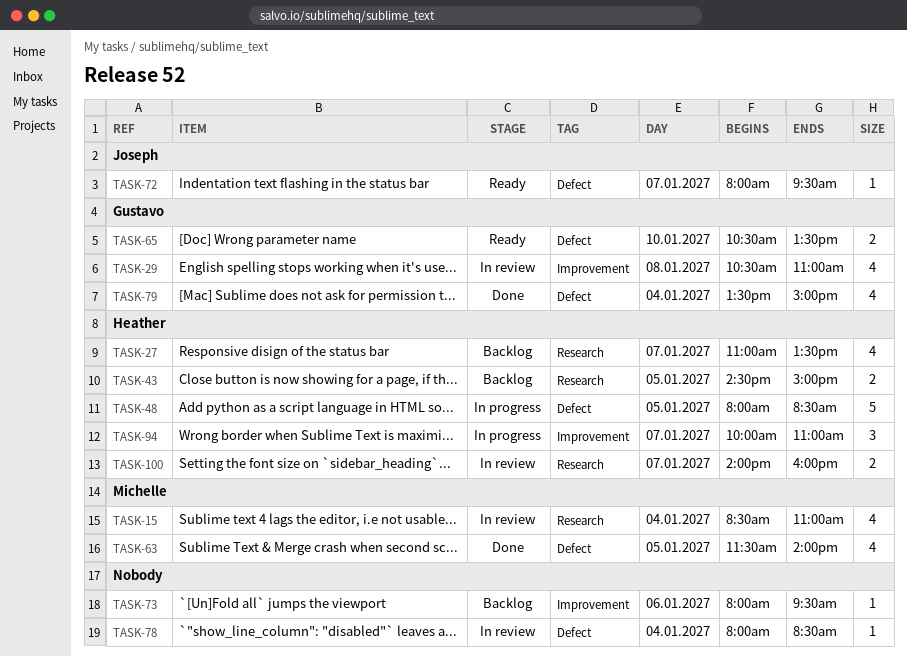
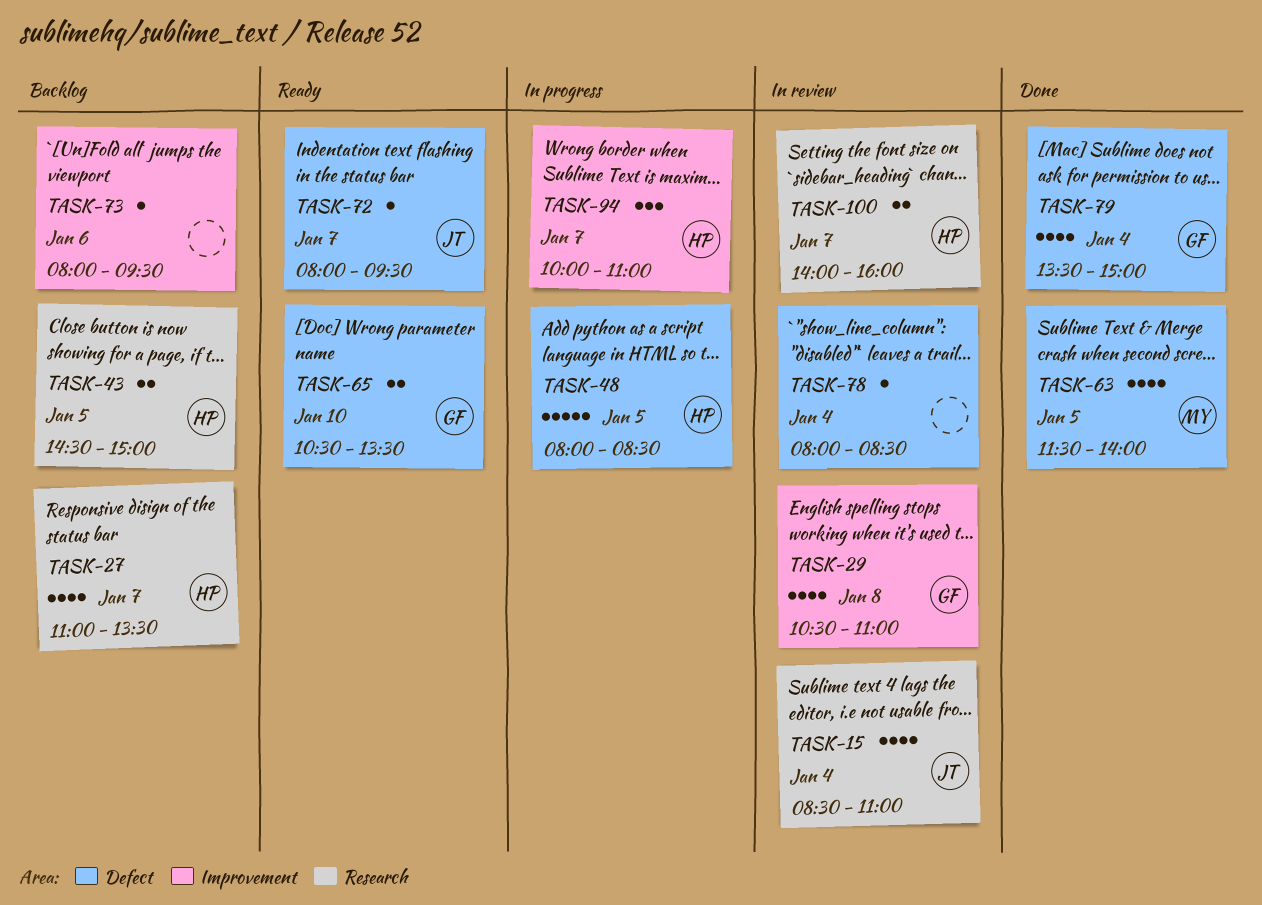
TASK-15, owner: Michelle -> Joseph

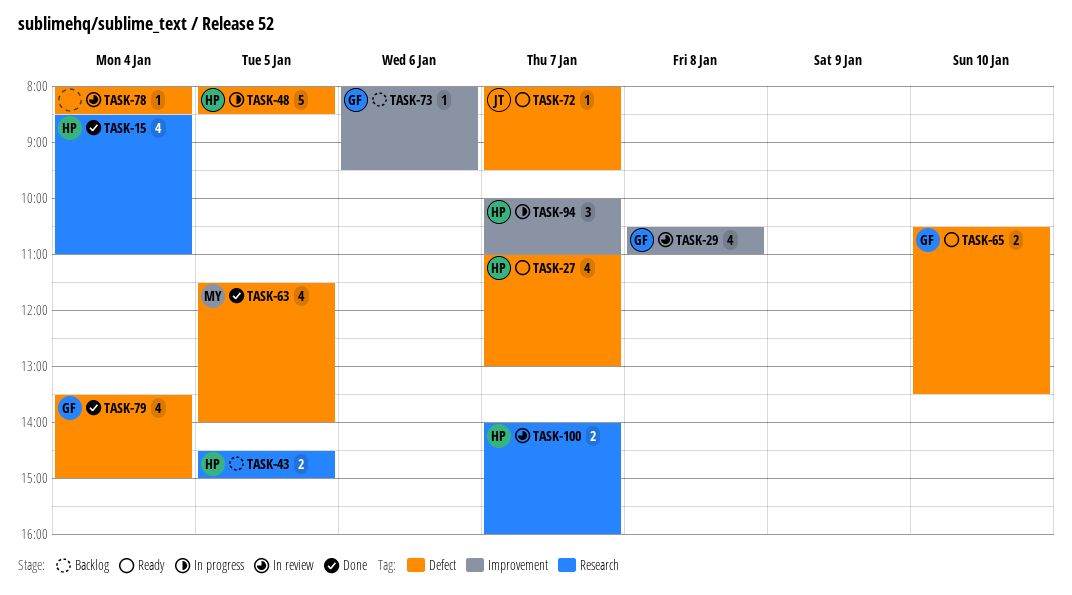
TASK-15, status: In review -> Done
TASK-15, owner: JT -> HP
TASK-27, status: Backlog -> Ready
TASK-27, label: Research -> Defect
TASK-27, ends: 13:30 -> 13:00
TASK-73, owner: none -> GF

